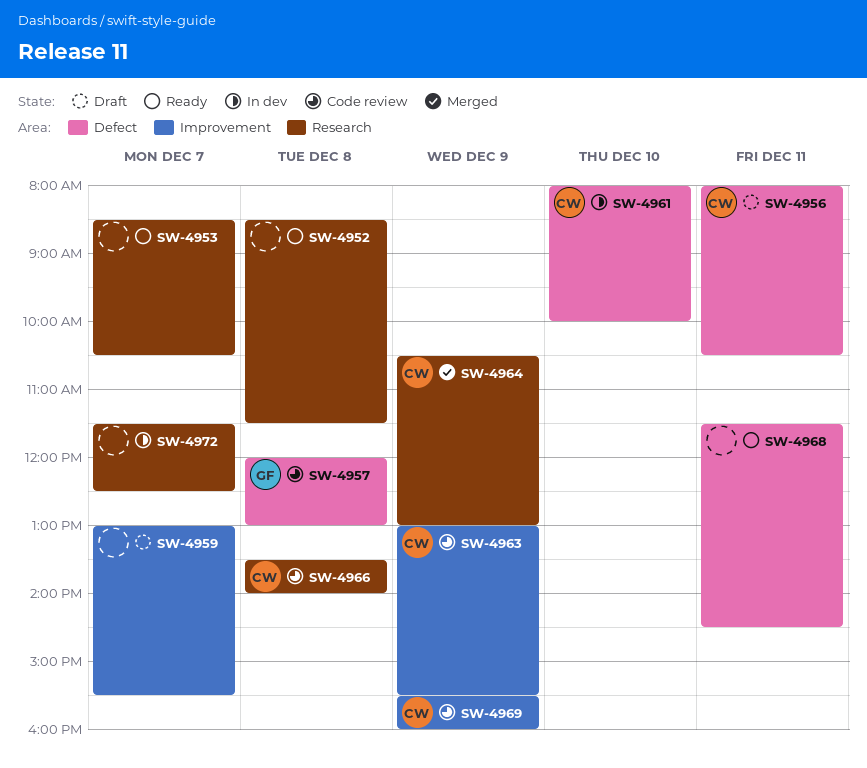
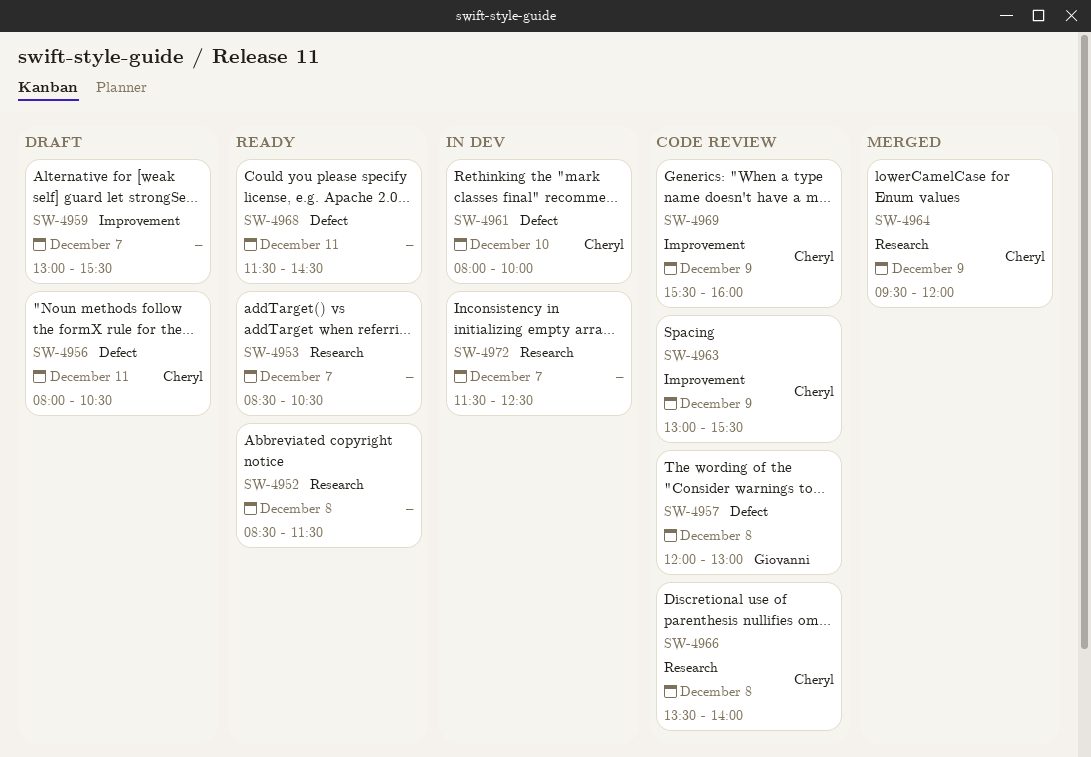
SW-4964, begins: 10:30 -> 09:30
SW-4964, ends: 13:00 -> 12:00

